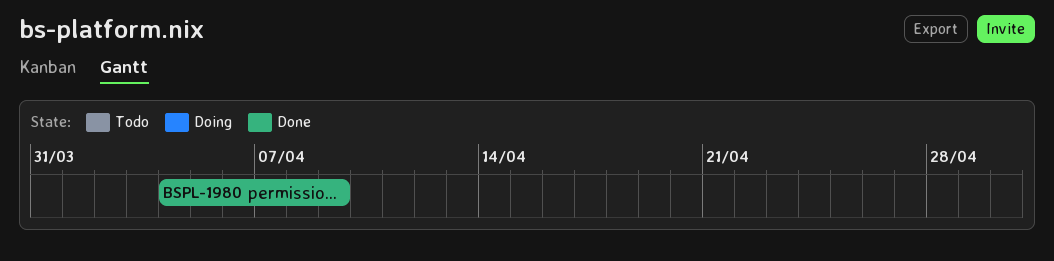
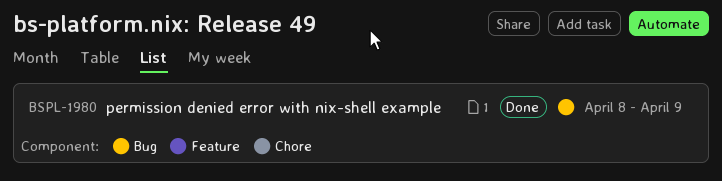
BSPL-1980, start: Apr 4 -> Apr 8

